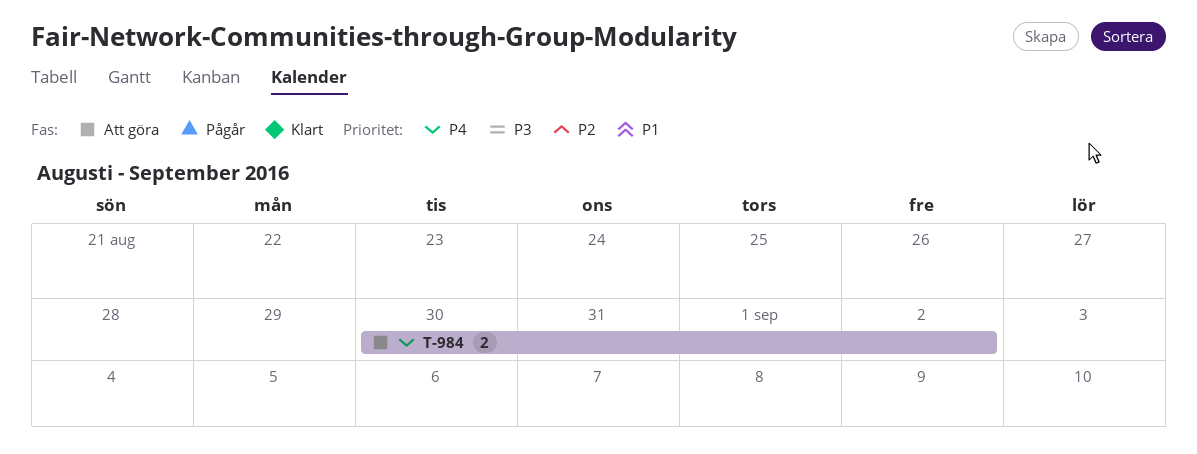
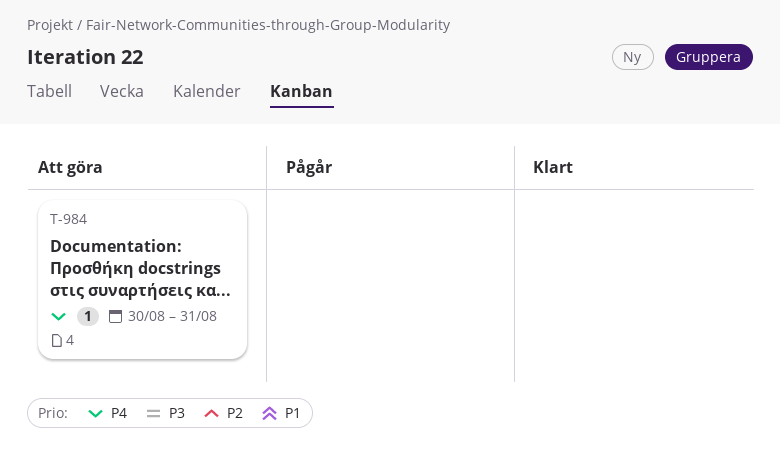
T-984, estimate: 2 -> 1
T-984, due: Sep 2 -> Aug 31

